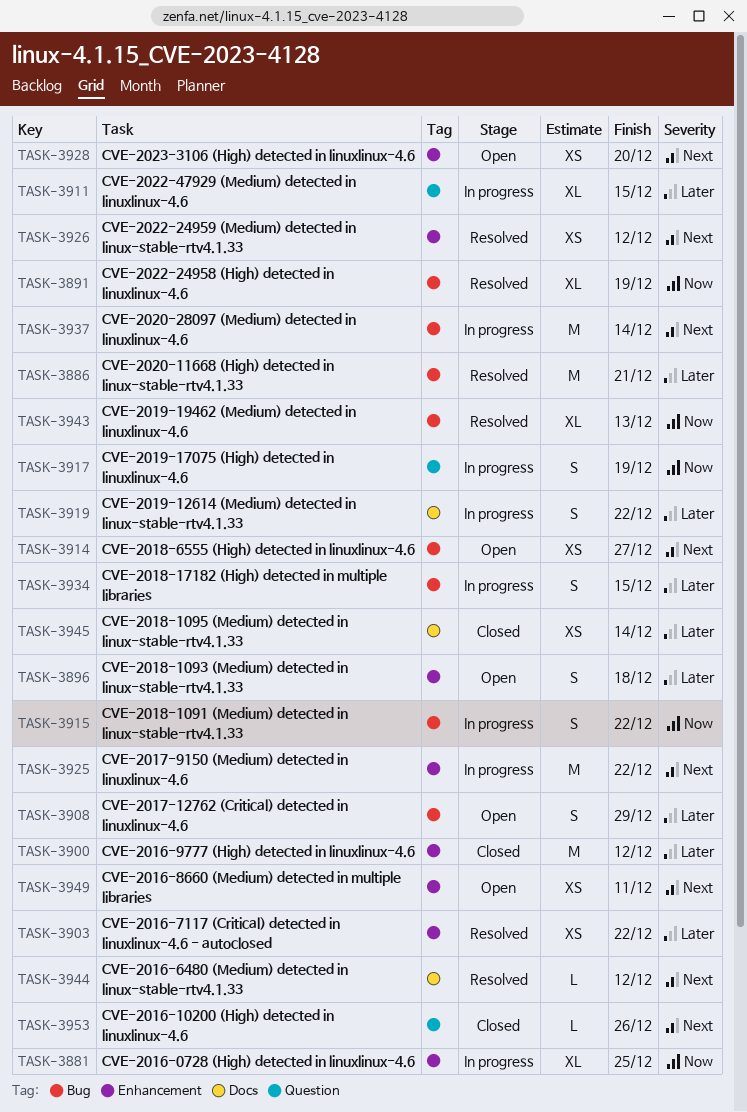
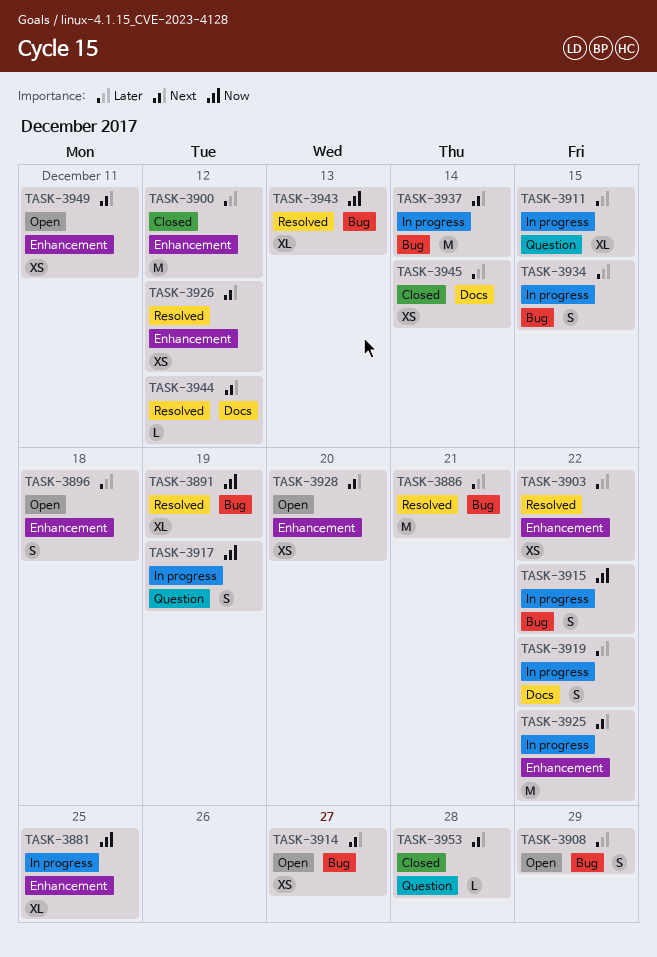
TASK-3953, due: Dec 26 -> Dec 28

